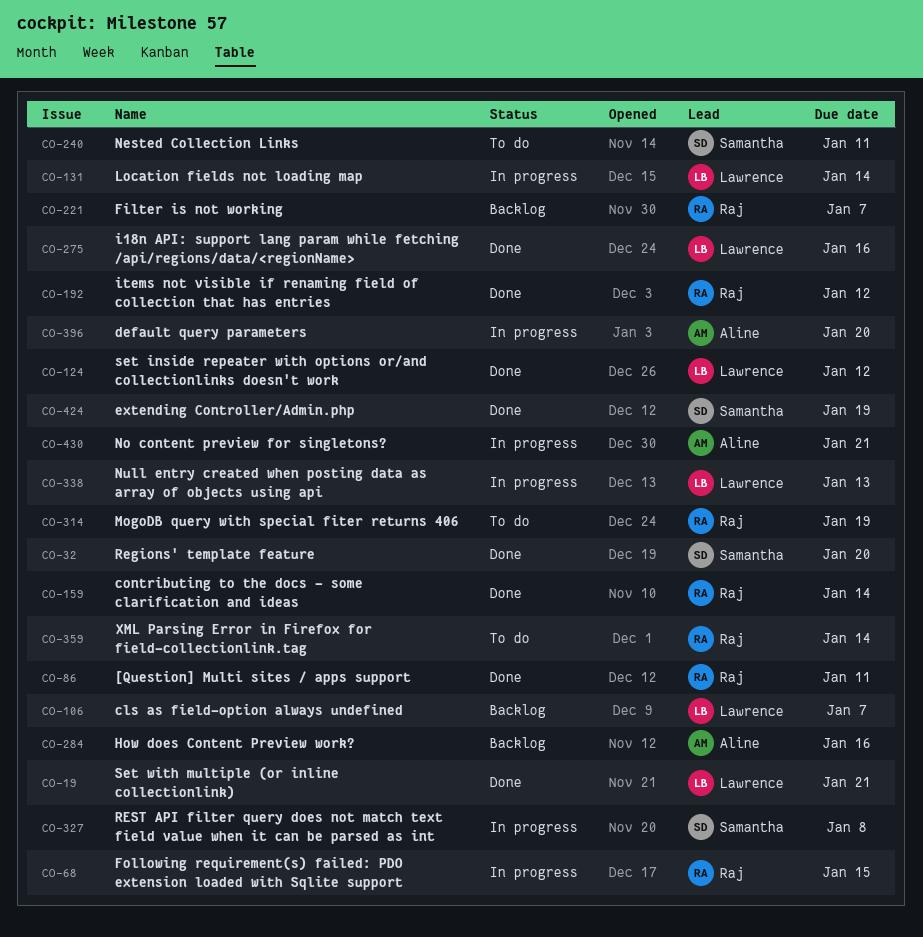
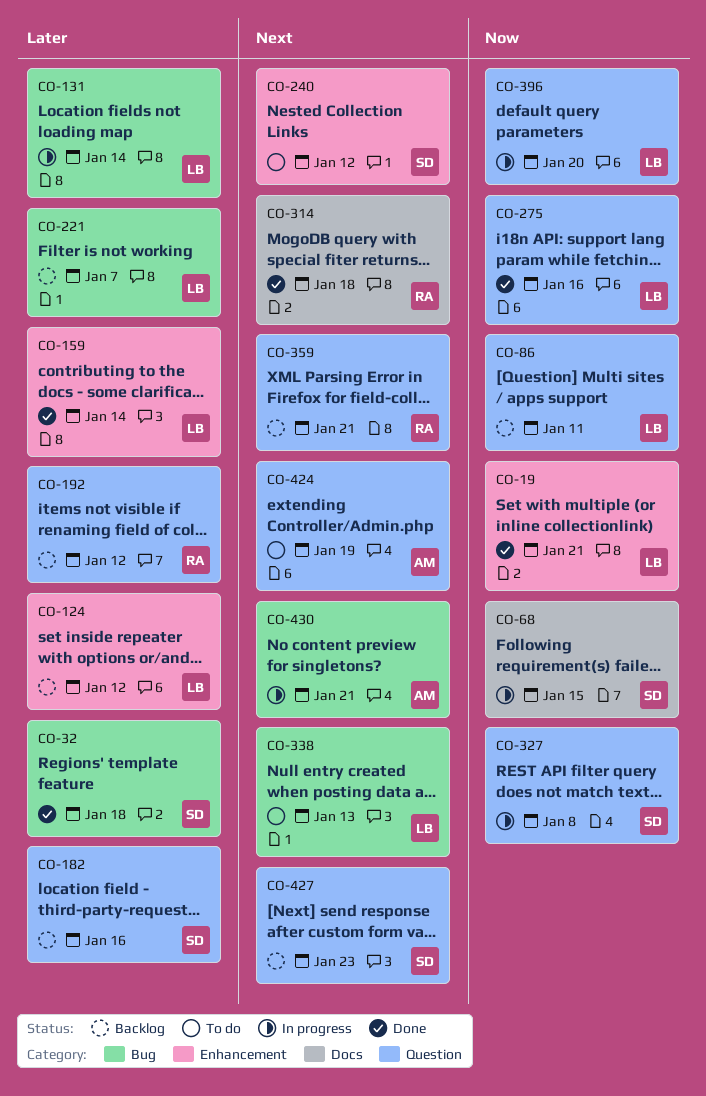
CO-32, due: Jan 20 -> Jan 18
CO-68, owner: Raj -> Samantha
CO-86, status: Done -> Backlog
CO-86, owner: Raj -> Lawrence
CO-106: present -> none
CO-124, status: Done -> Backlog
CO-159, owner: Raj -> Lawrence
CO-182: none -> present
CO-192, status: Done -> Backlog
CO-221, owner: Raj -> Lawrence
CO-240, due: Jan 11 -> Jan 12
CO-284: present -> none
CO-314, status: To do -> Done
CO-314, due: Jan 19 -> Jan 18
CO-338, status: In progress -> To do
CO-359, status: To do -> Backlog
CO-359, due: Jan 14 -> Jan 21
CO-396, owner: Aline -> Lawrence
CO-424, status: Done -> To do
CO-424, owner: Samantha -> Aline
CO-427: none -> present

